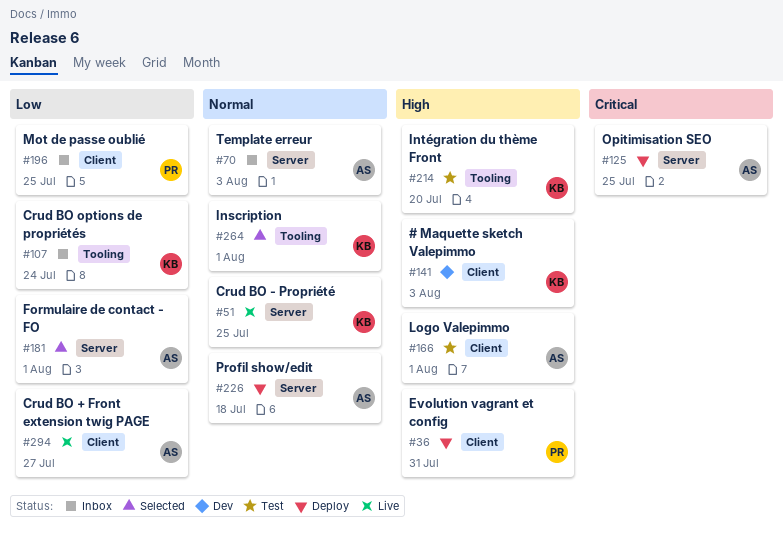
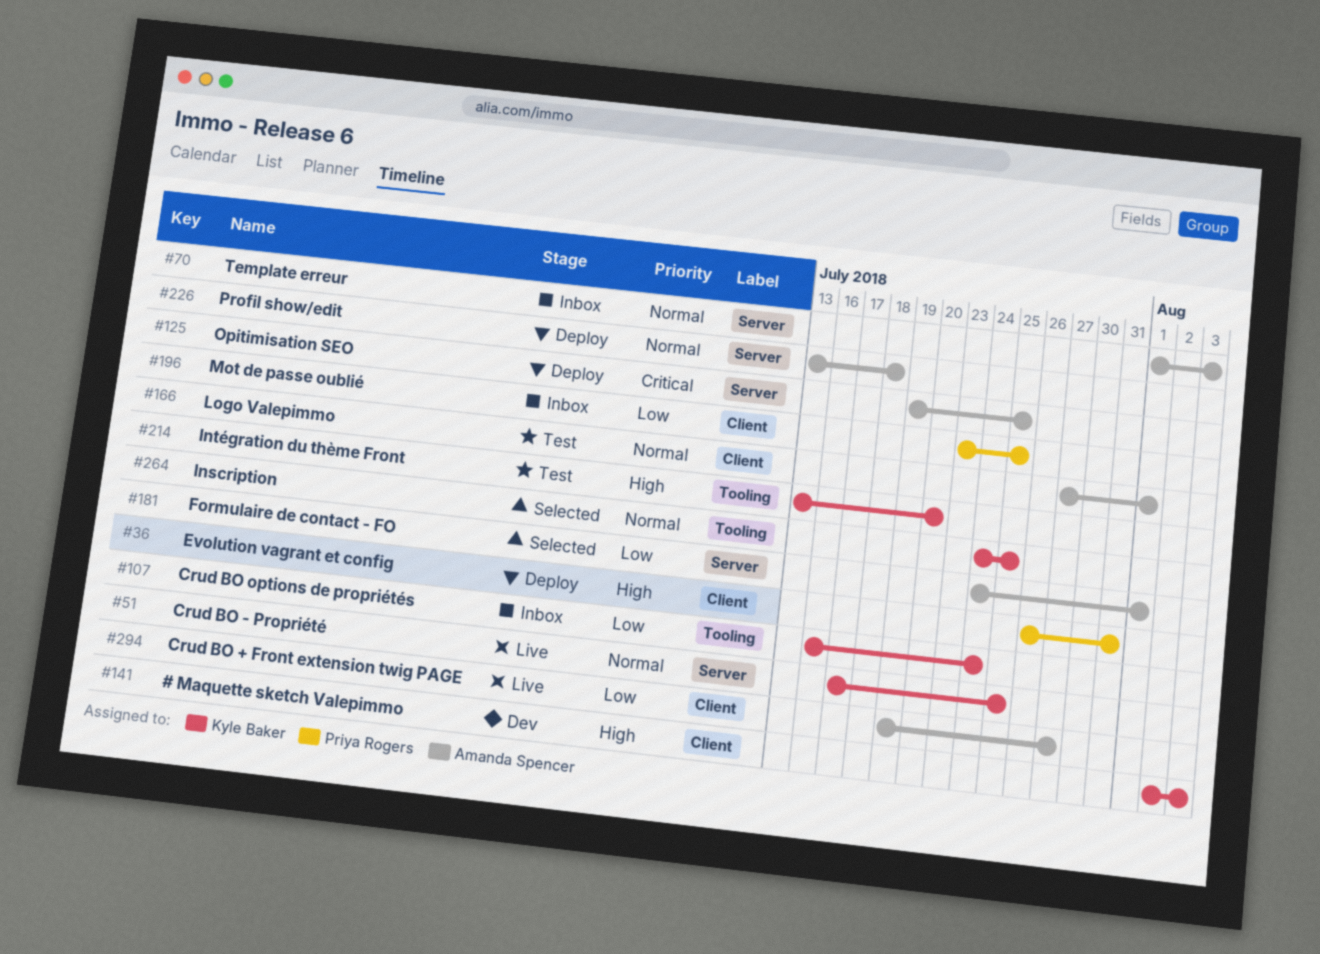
#166, priority: High -> Normal
#264, due: Aug 1 -> Jul 25

